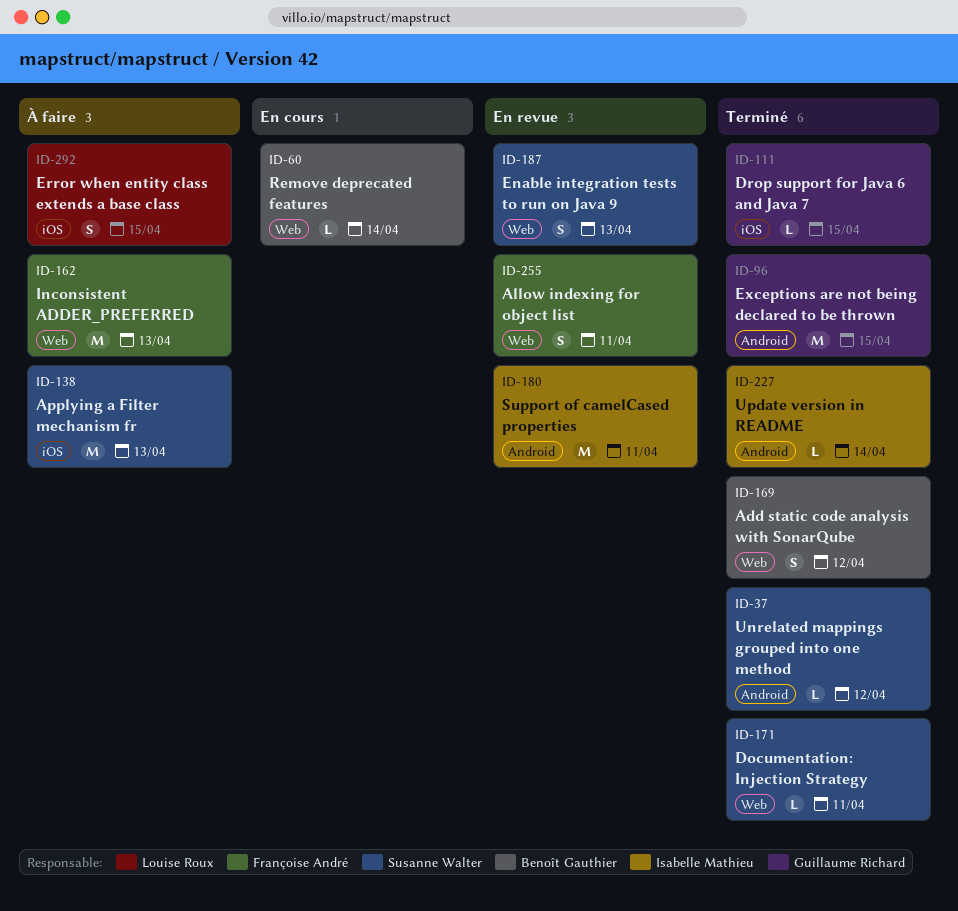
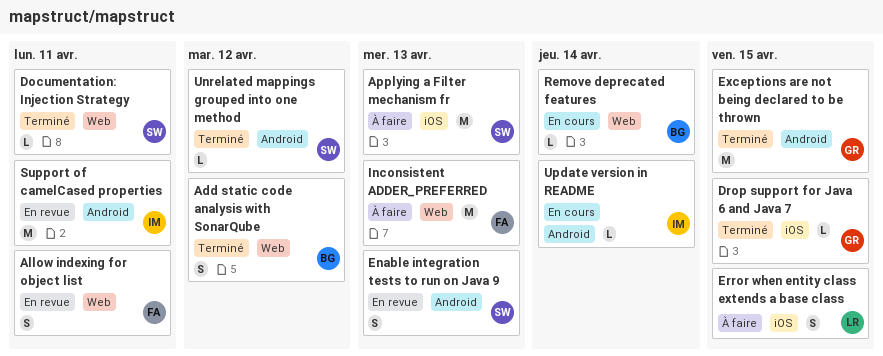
Enable integration tests to run on Java 9, label: Web -> Android
Update version in README, status: Terminé -> En cours

